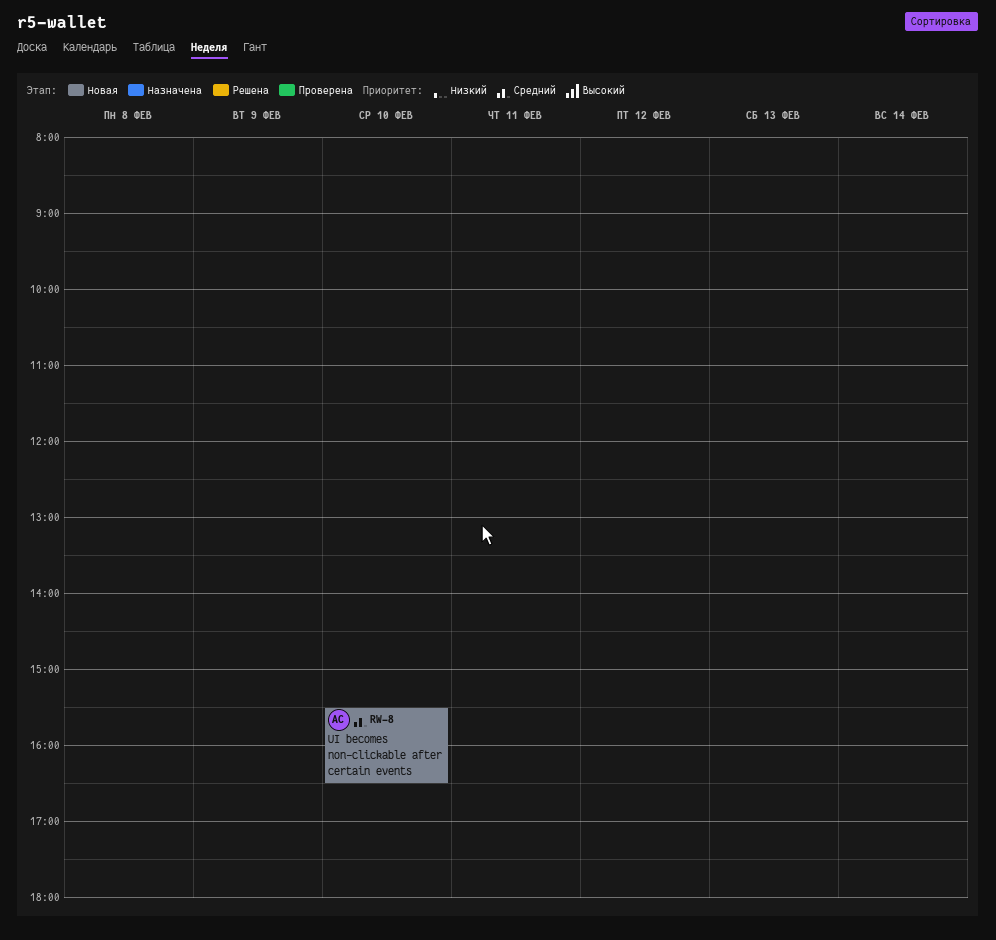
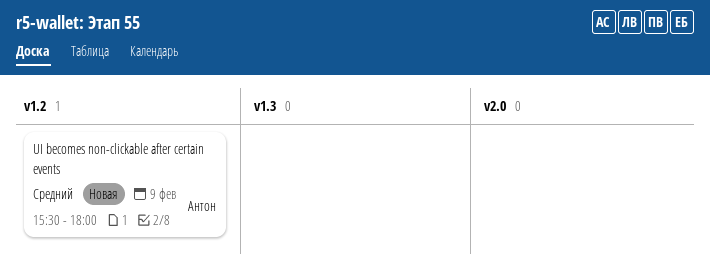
UI becomes non-clickable after certain events, day: Feb 10 -> Feb 9
UI becomes non-clickable after certain events, ends: 16:30 -> 18:00

